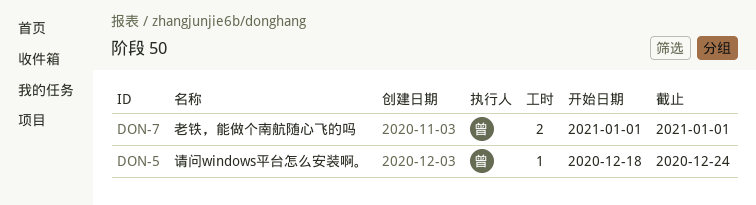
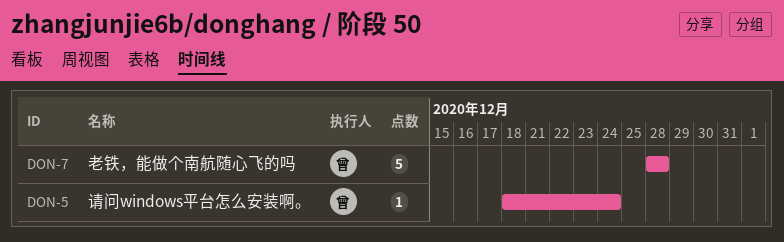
DON-7, estimate: 2 -> 5
DON-7, start: Jan 1 -> Dec 28
DON-7, due: Jan 1 -> Dec 28

